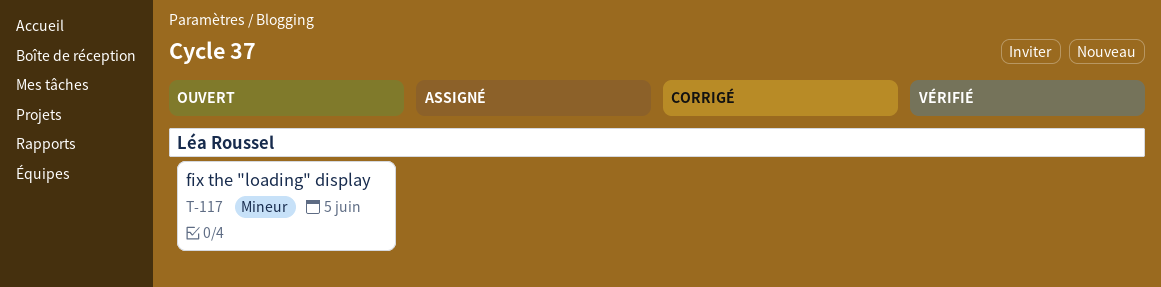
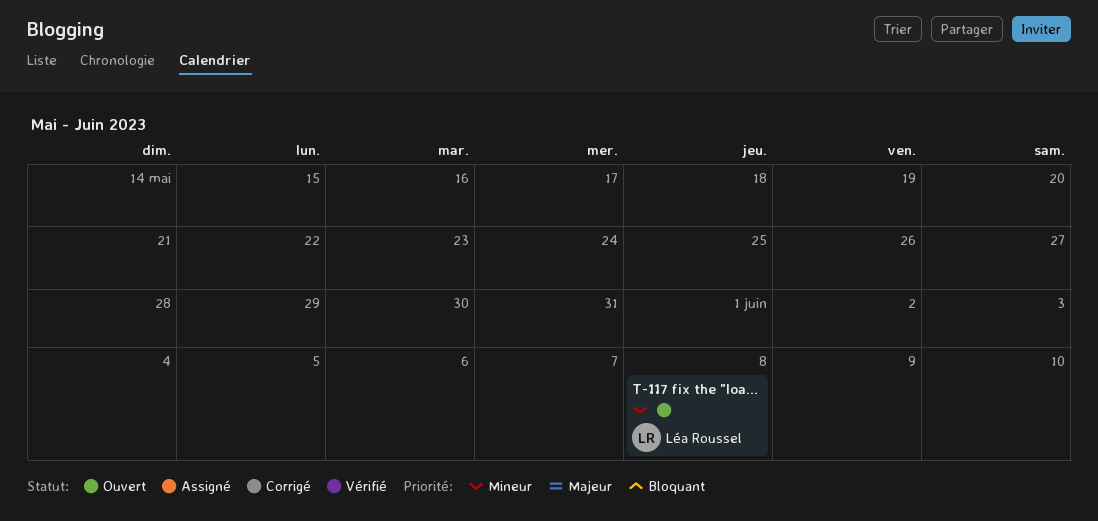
T-117, due: Jun 5 -> Jun 8

